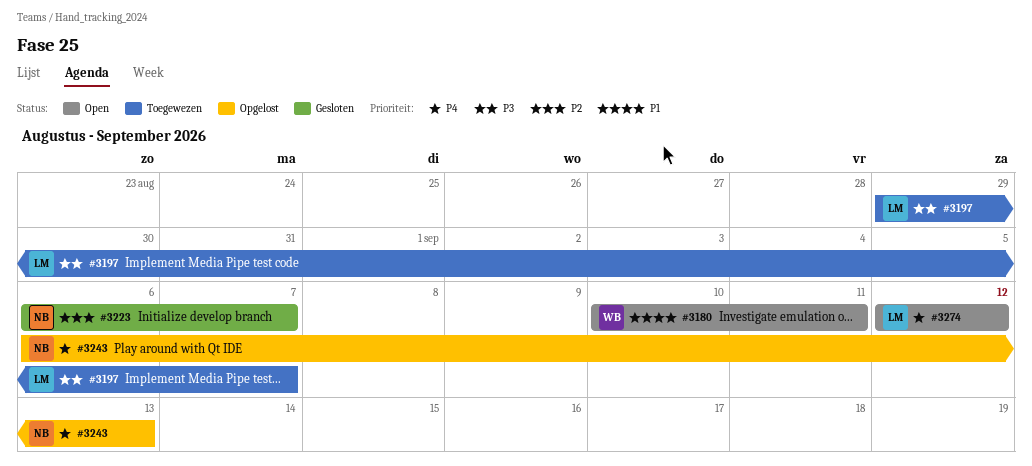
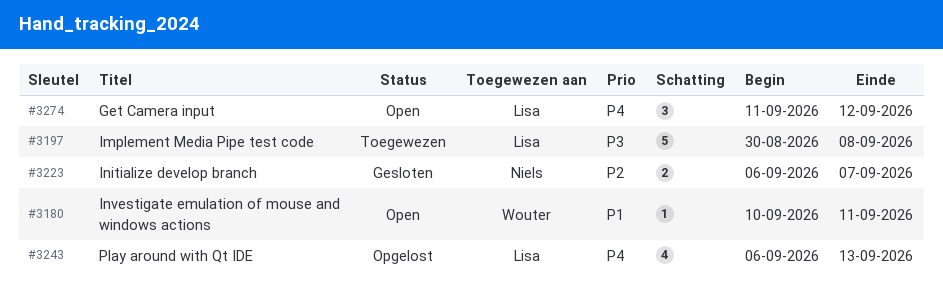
#3197, start: Aug 29 -> Aug 30
#3197, due: Sep 7 -> Sep 8
#3243, owner: Niels -> Lisa
#3274, start: Sep 12 -> Sep 11

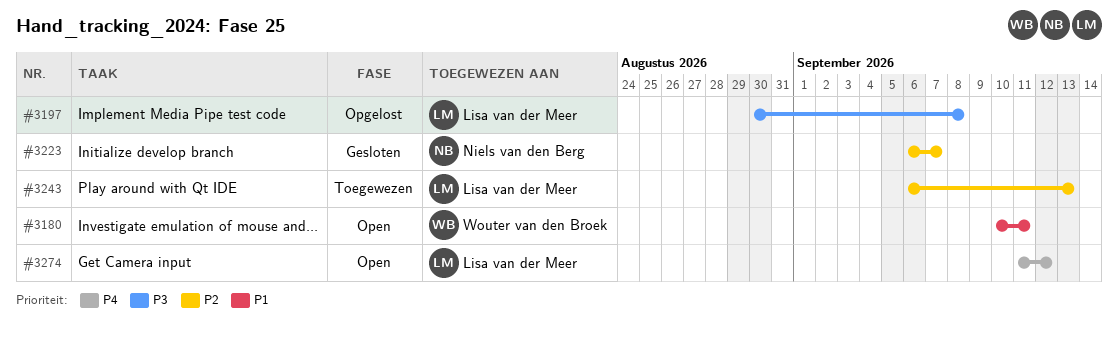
#3197, status: Toegewezen -> Opgelost
#3243, status: Opgelost -> Toegewezen
#3243, priority: P4 -> P2

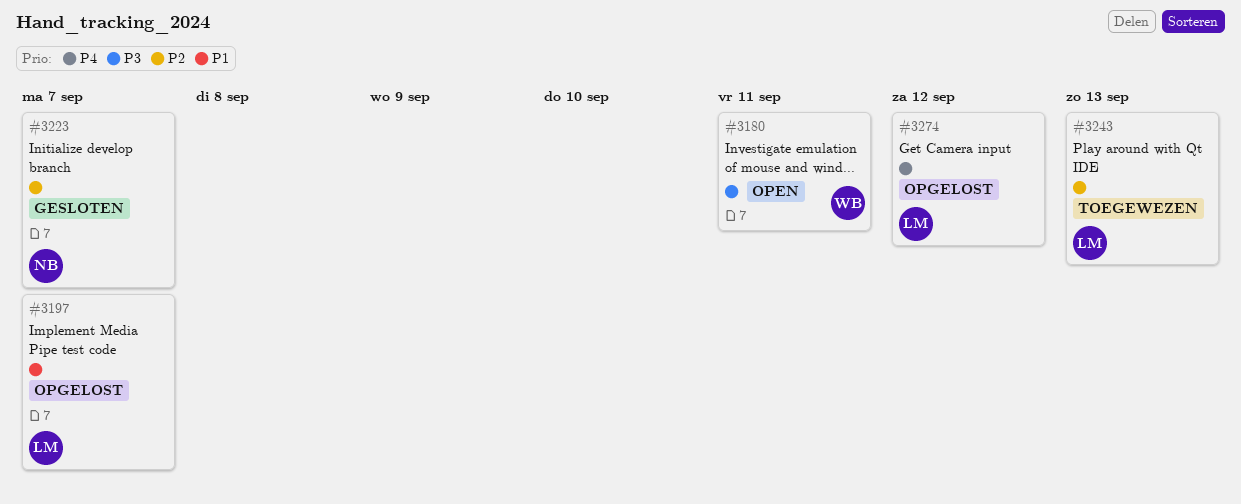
#3180, priority: P1 -> P3
#3197, priority: P3 -> P1
#3197, due: Sep 8 -> Sep 7
#3274, status: Open -> Opgelost

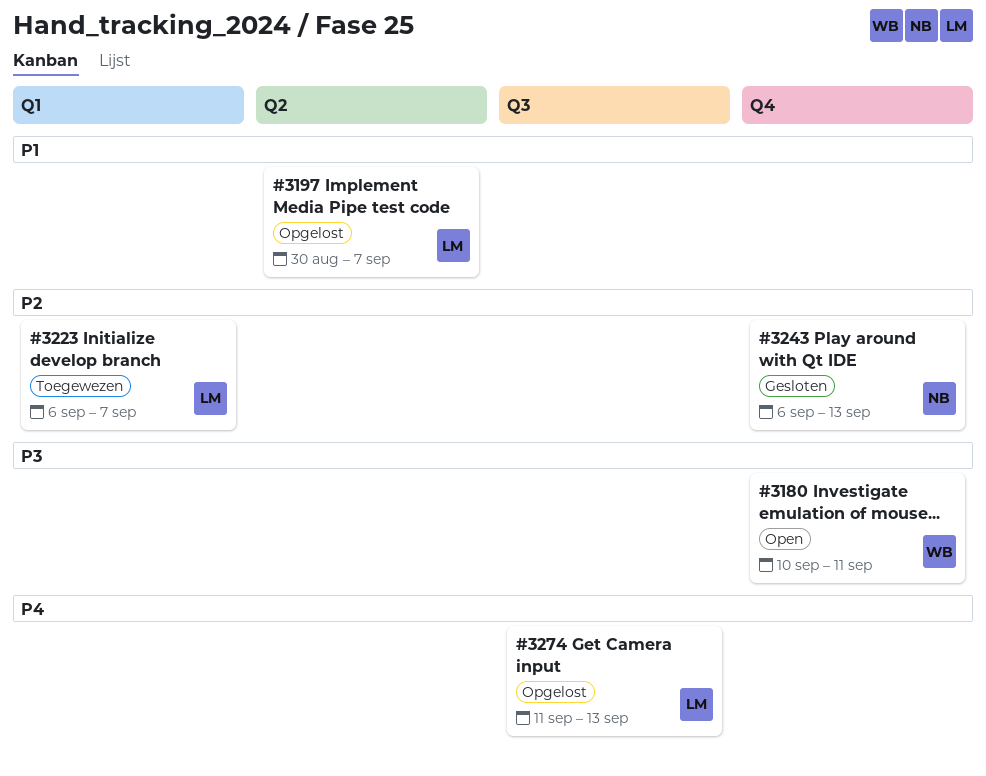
#3223, status: Gesloten -> Toegewezen
#3223, owner: NB -> LM
#3243, status: Toegewezen -> Gesloten
#3243, owner: LM -> NB
#3274, due: Sep 12 -> Sep 13

